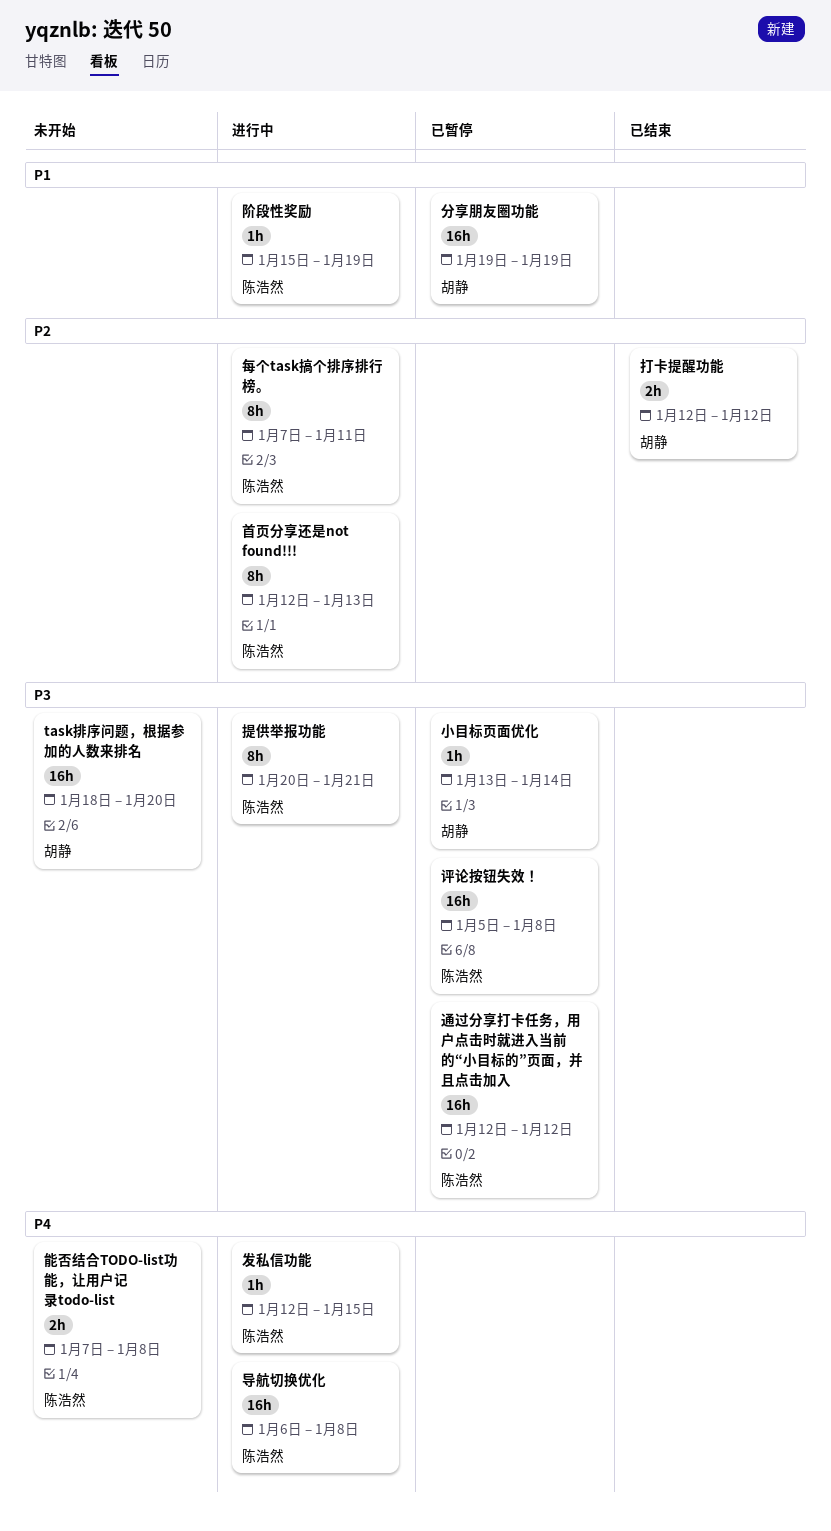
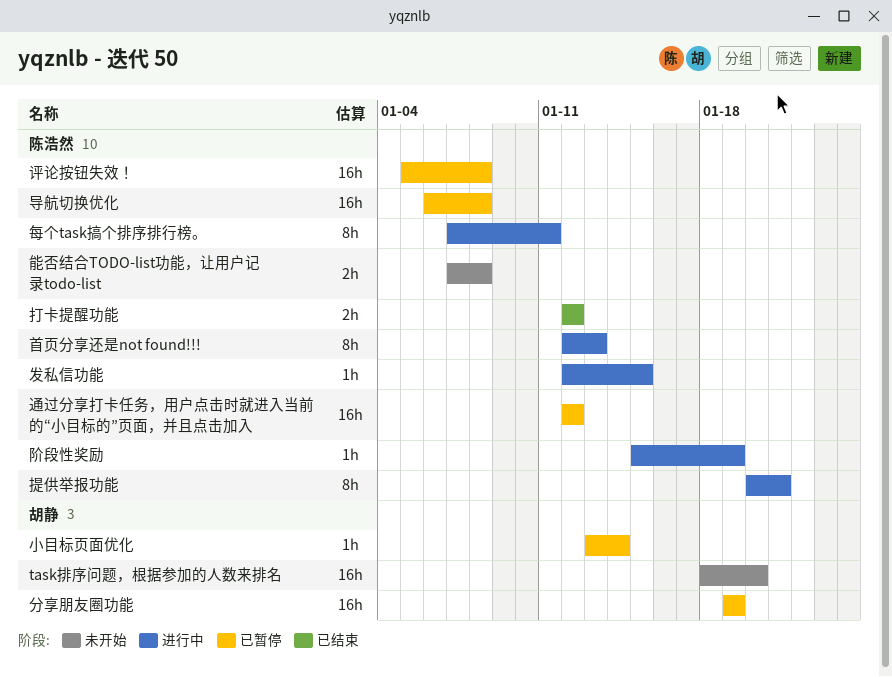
导航切换优化, status: 进行中 -> 已暂停
打卡提醒功能, owner: 胡静 -> 陈浩然

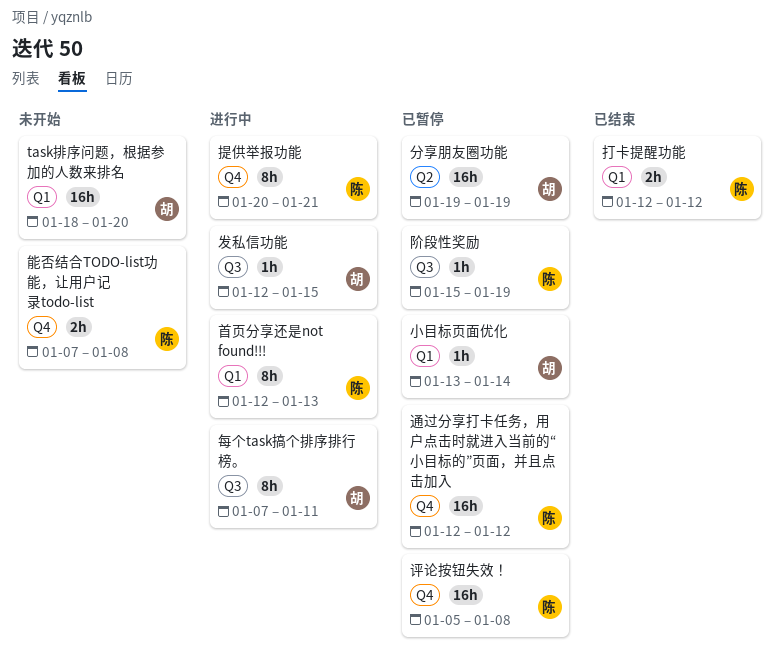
发私信功能, owner: 陈浩然 -> 胡静
导航切换优化: present -> none
每个task搞个排序排行榜。, owner: 陈浩然 -> 胡静
阶段性奖励, status: 进行中 -> 已暂停

